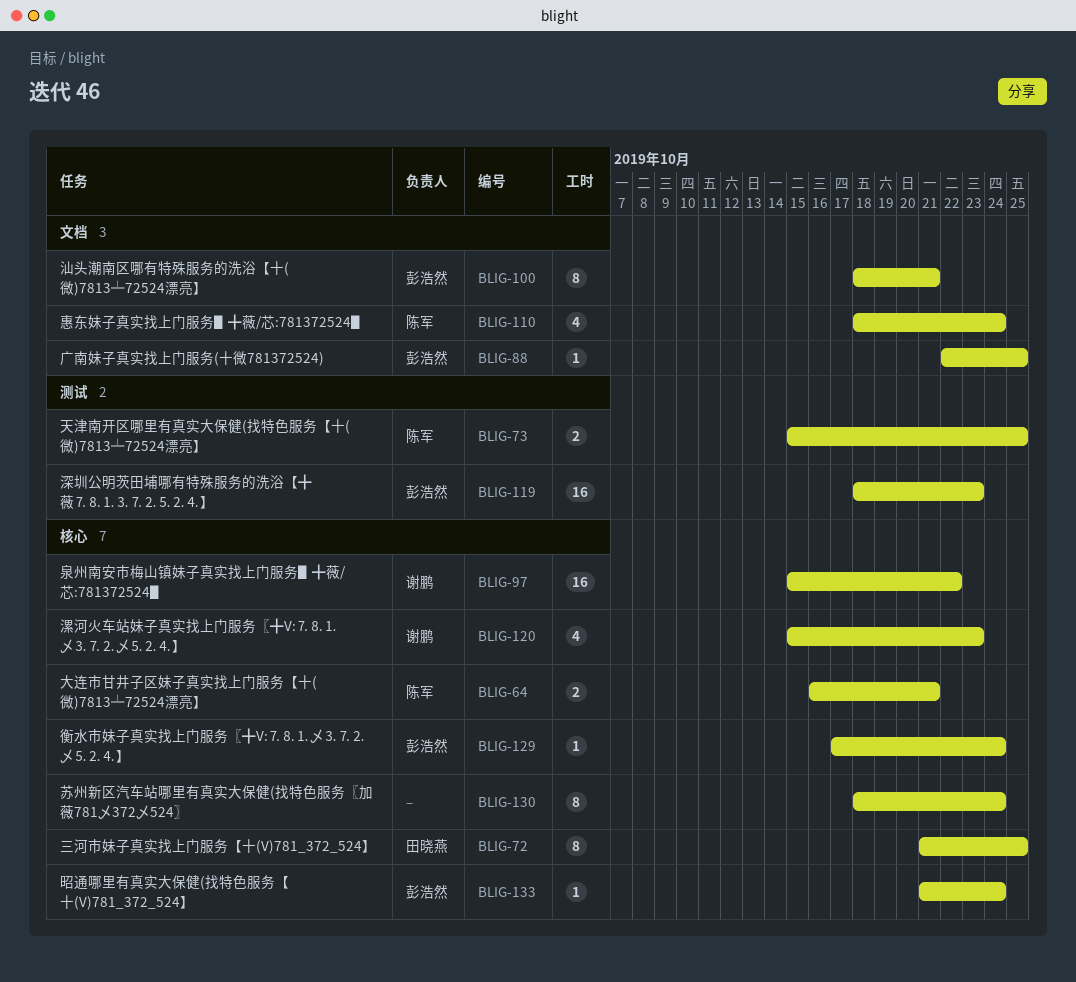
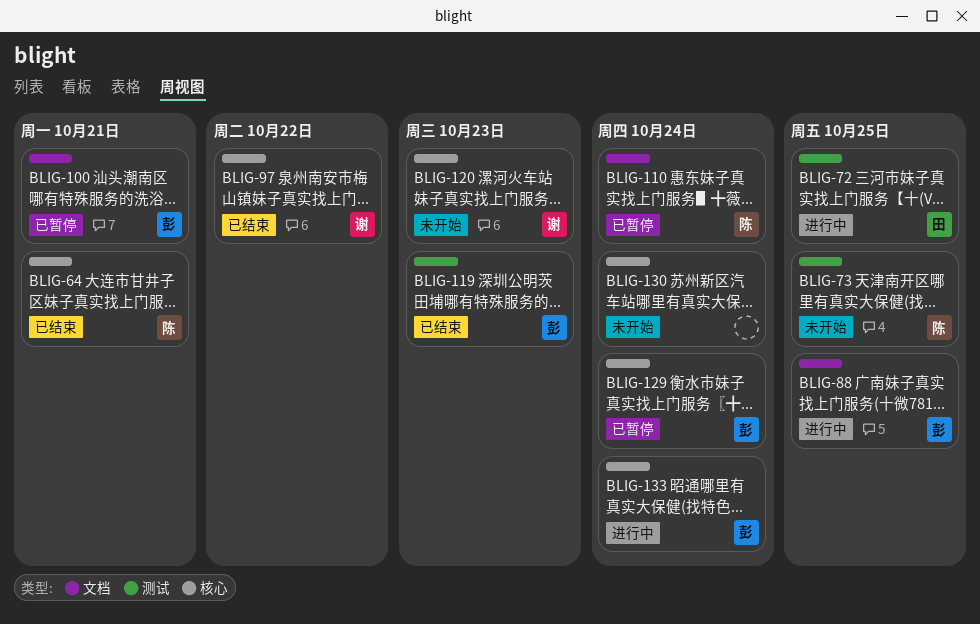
BLIG-72, label: 核心 -> 测试

